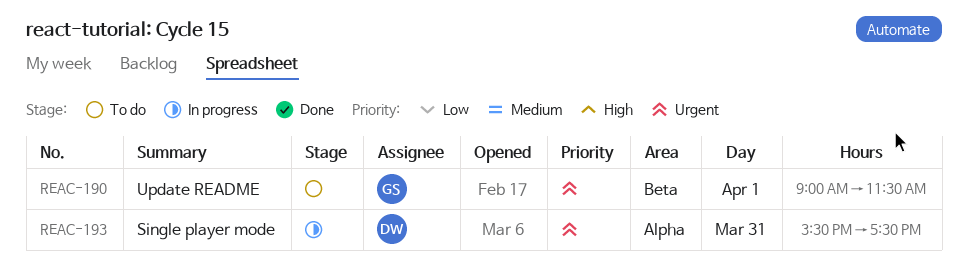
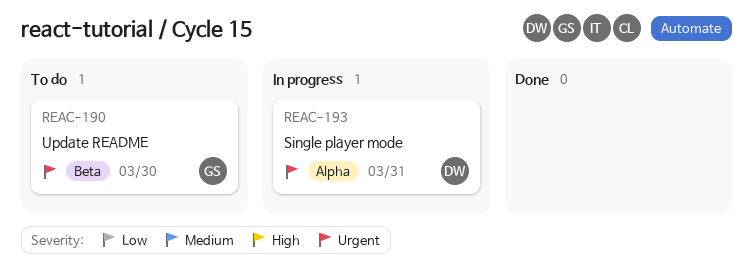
REAC-190, day: Apr 1 -> Mar 30

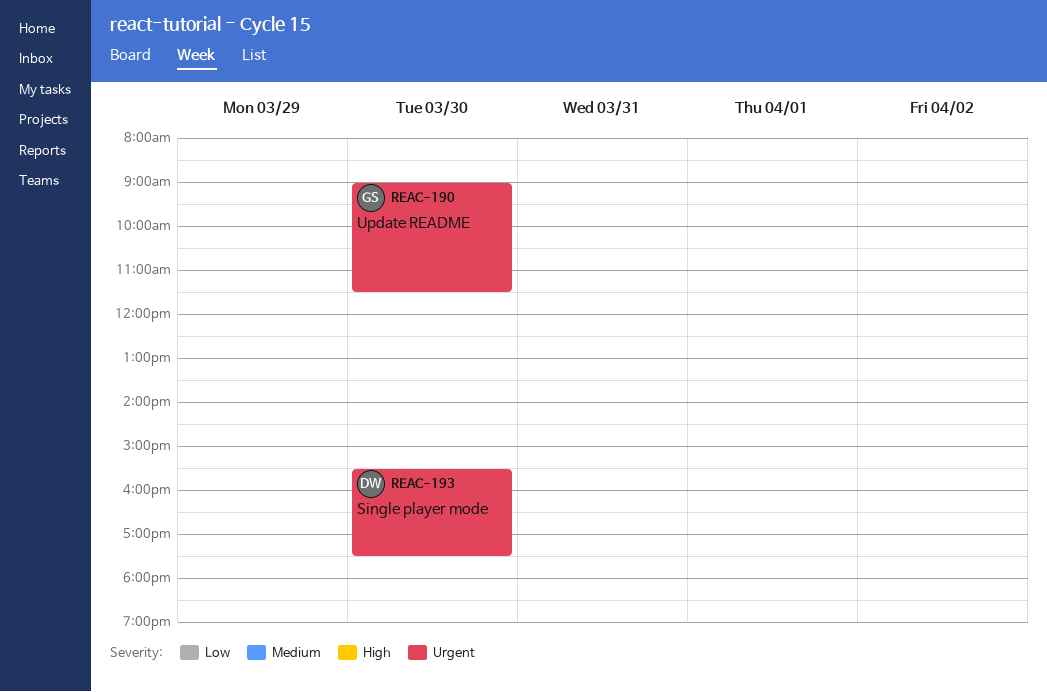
REAC-193, day: Mar 31 -> Mar 30

